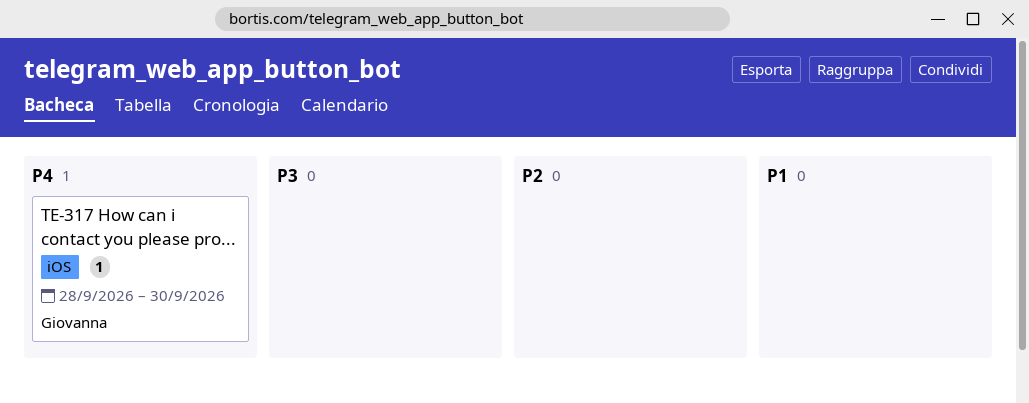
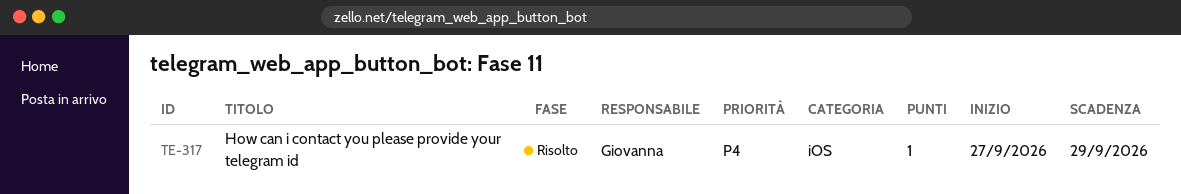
TE-317, start: Sep 28 -> Sep 27
TE-317, due: Sep 30 -> Sep 29

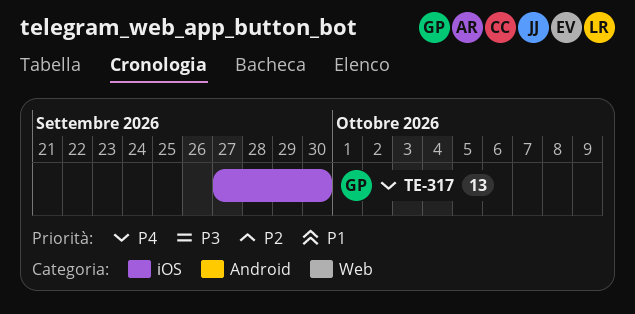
TE-317, estimate: 1 -> 13
TE-317, due: Sep 29 -> Sep 30

